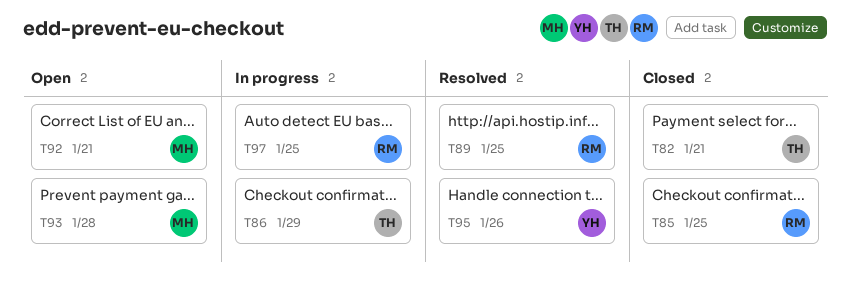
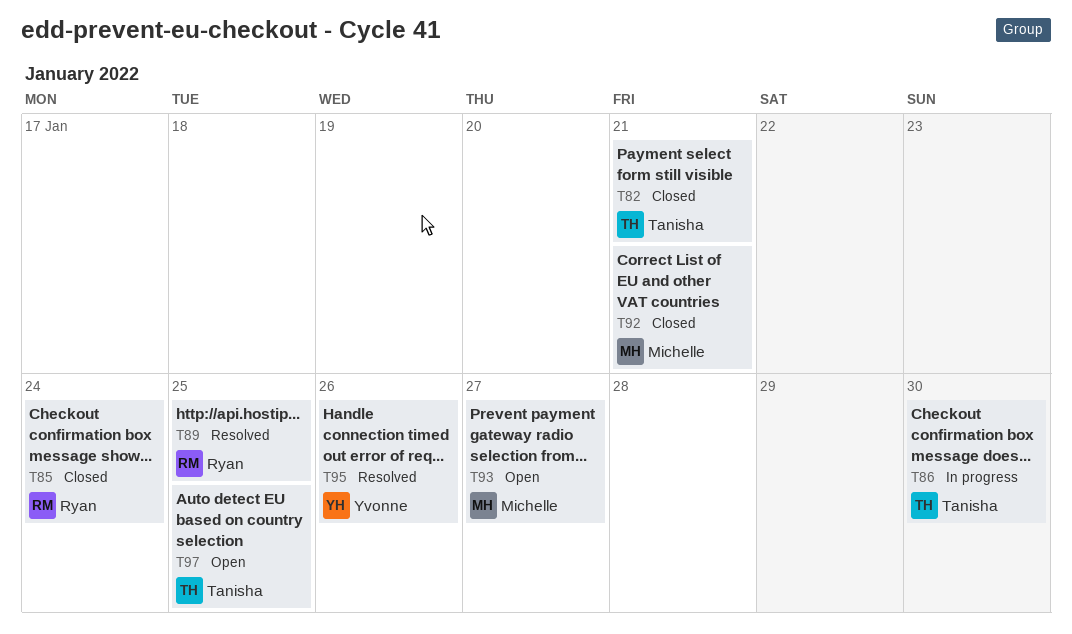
T85, due: Jan 25 -> Jan 24
T86, due: Jan 29 -> Jan 30
T92, status: Open -> Closed
T93, due: Jan 28 -> Jan 27
T97, status: In progress -> Open
T97, owner: Ryan -> Tanisha

